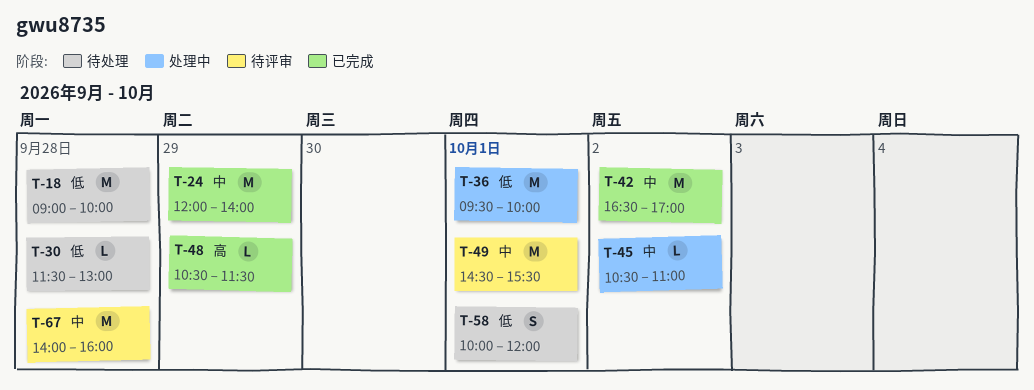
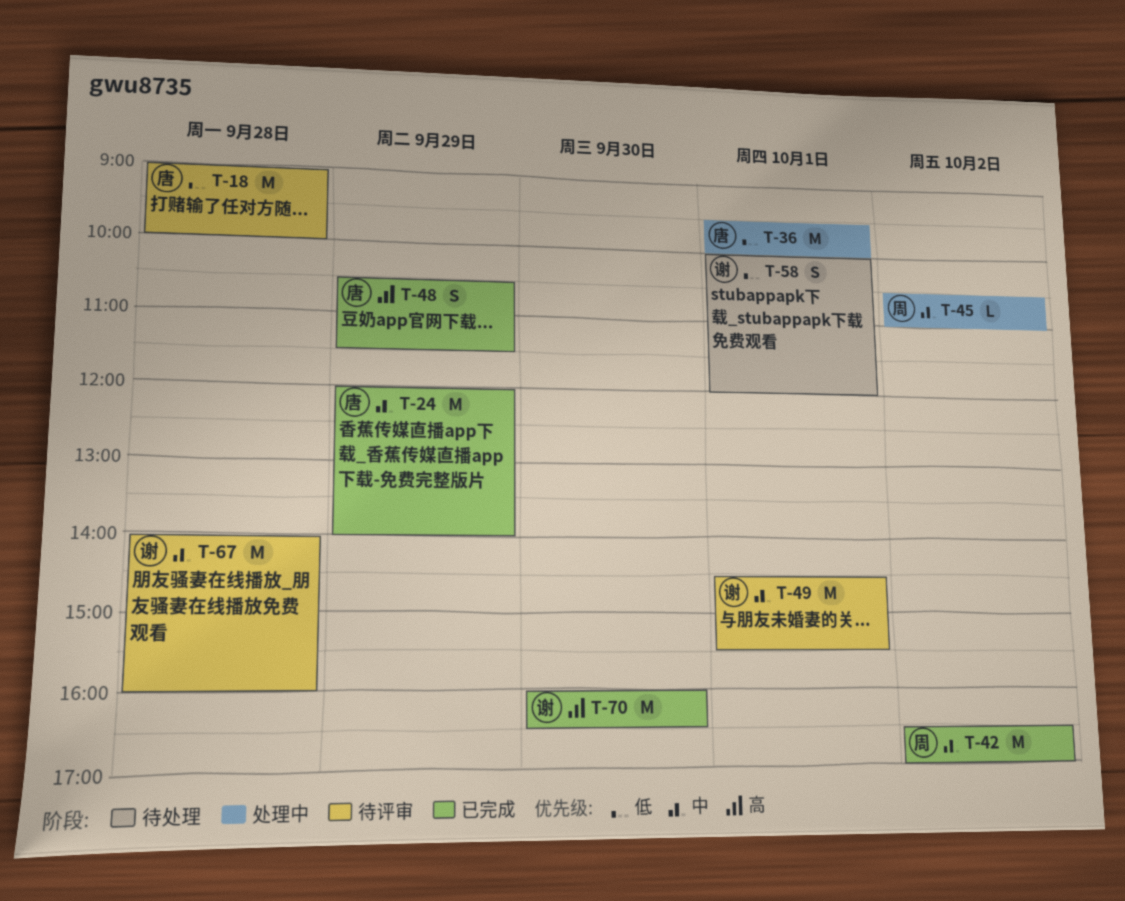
T-18, status: 待处理 -> 待评审
T-30: present -> none
T-48, estimate: L -> S
T-70: none -> present

